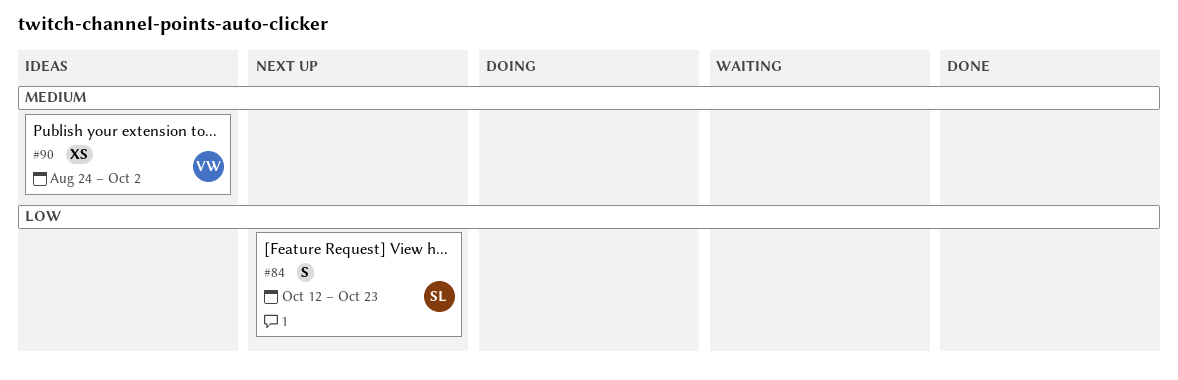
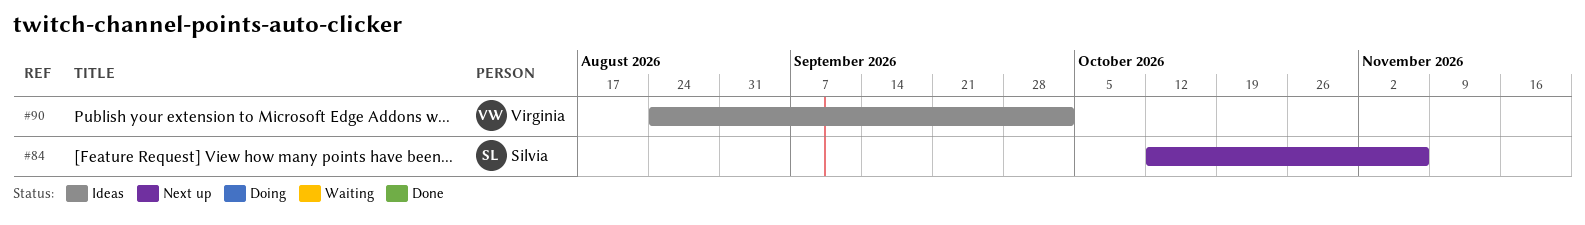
#84, due: Oct 23 -> Nov 6

